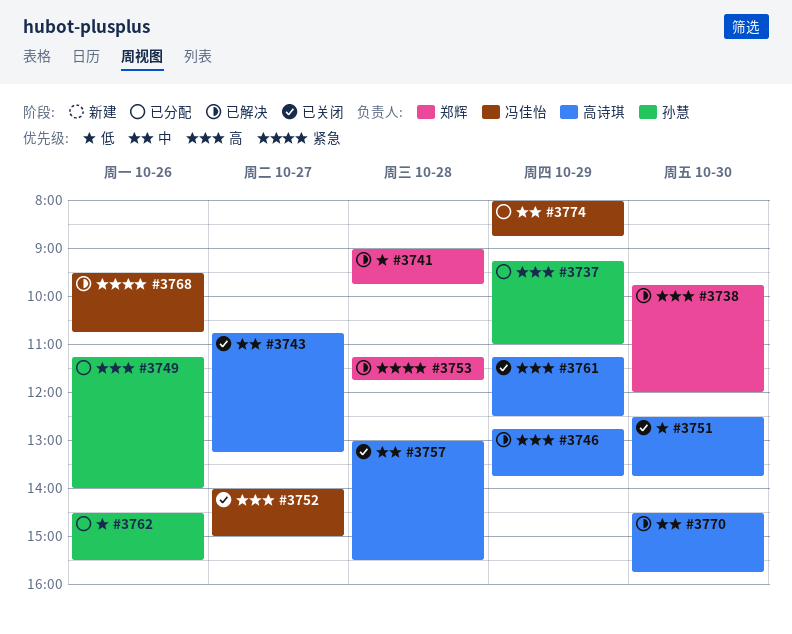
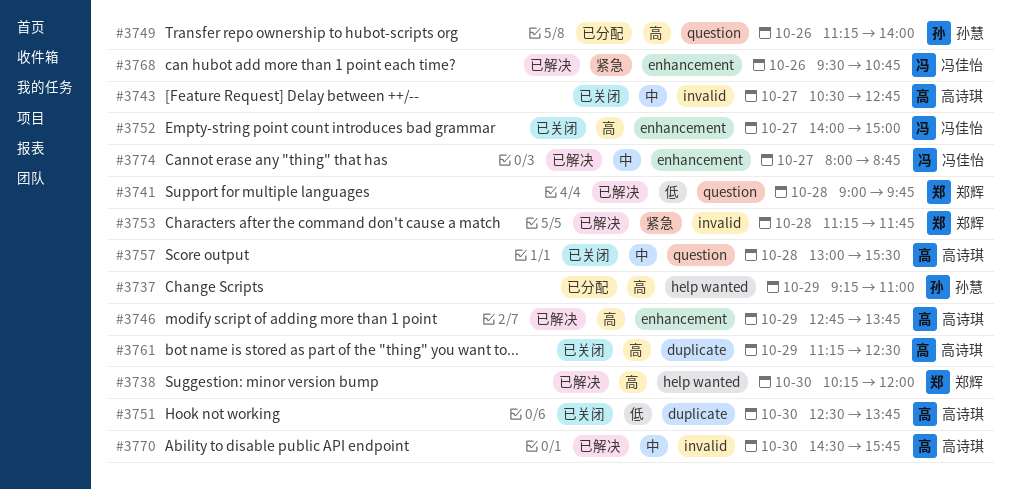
#3738, begins: 09:45 -> 10:15
#3743, begins: 10:45 -> 10:30
#3743, ends: 13:15 -> 12:45
#3762: present -> none
#3774, status: 已分配 -> 已解决
#3774, day: Oct 29 -> Oct 27

